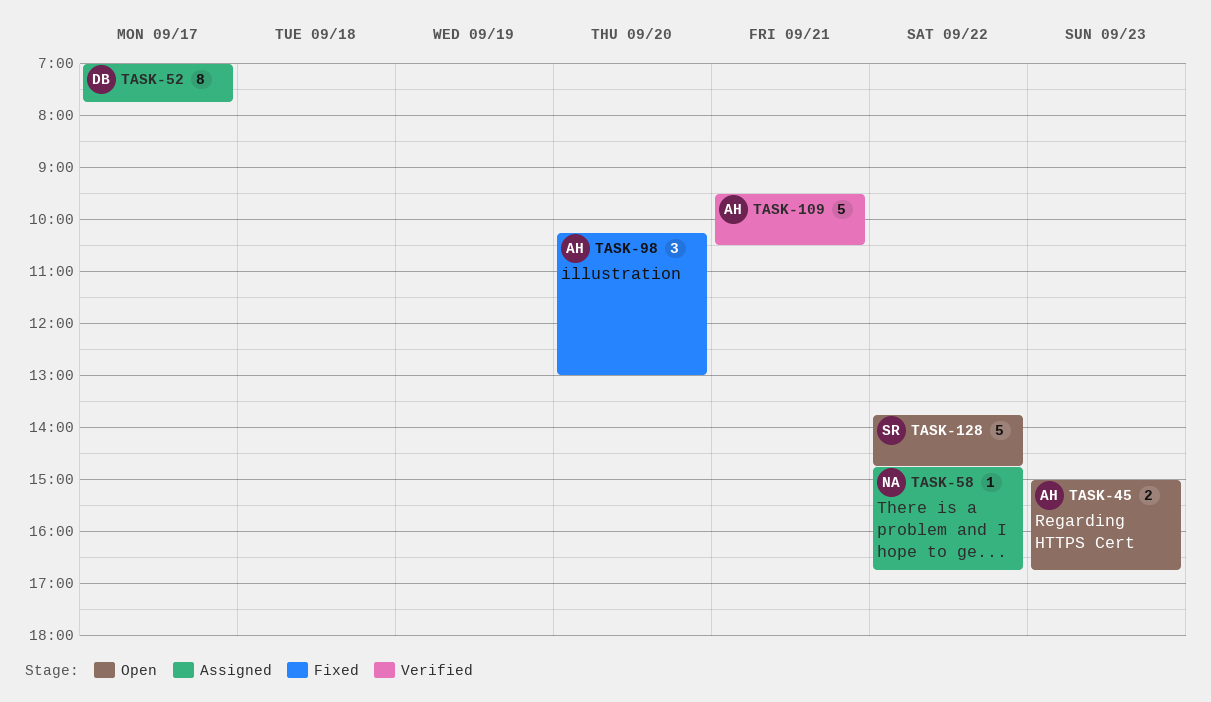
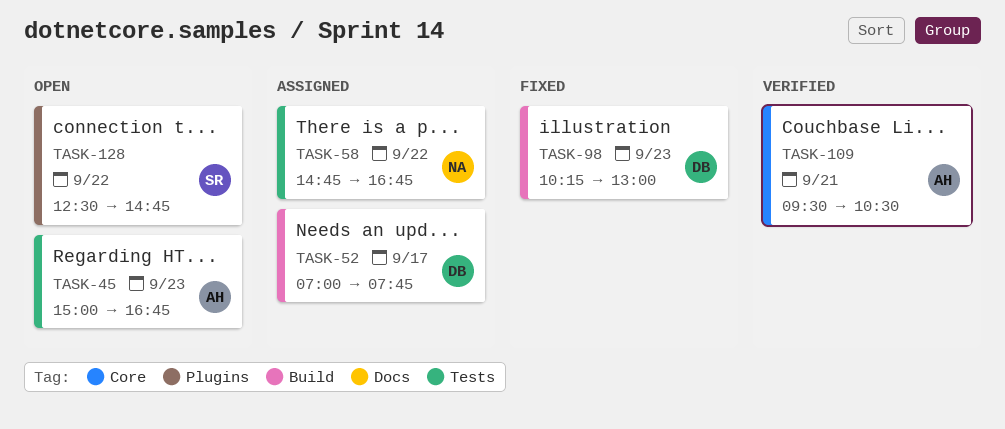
TASK-98, owner: AH -> DB
TASK-98, day: Sep 20 -> Sep 23
TASK-128, begins: 13:45 -> 12:30

